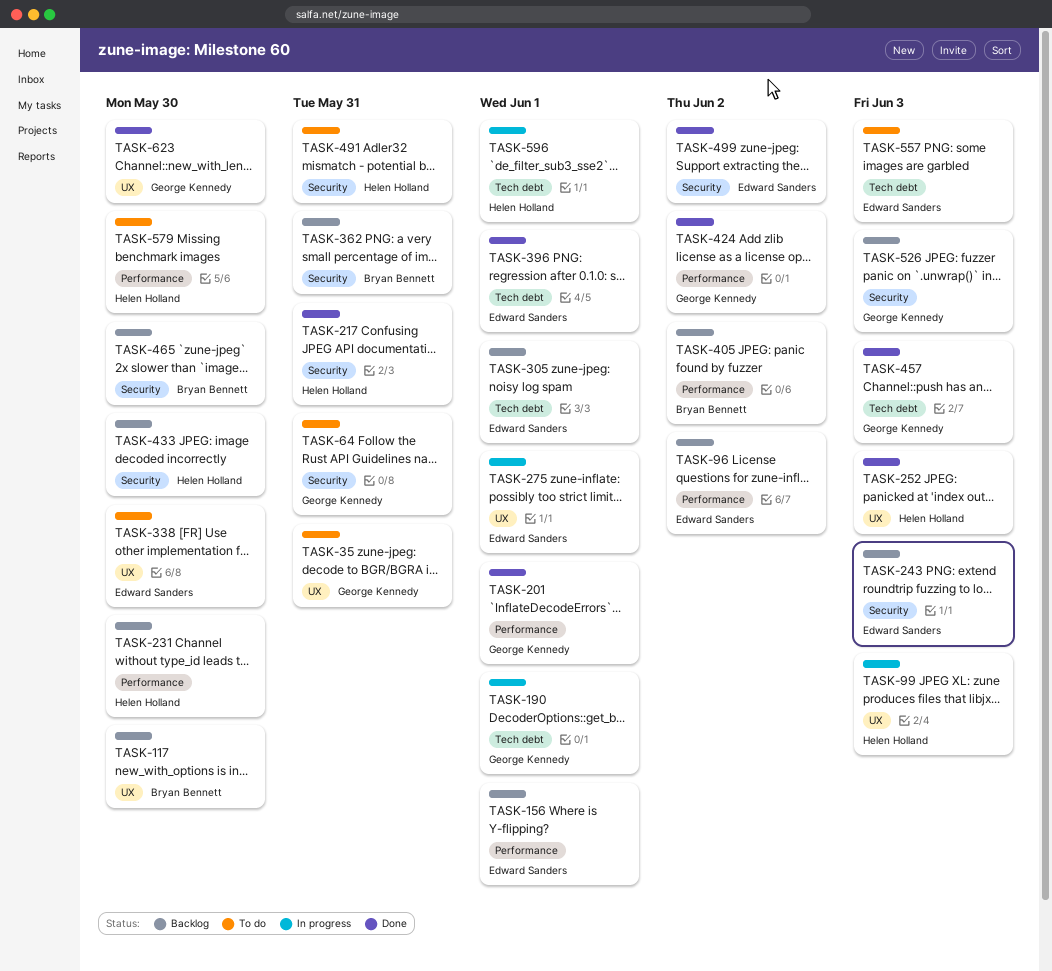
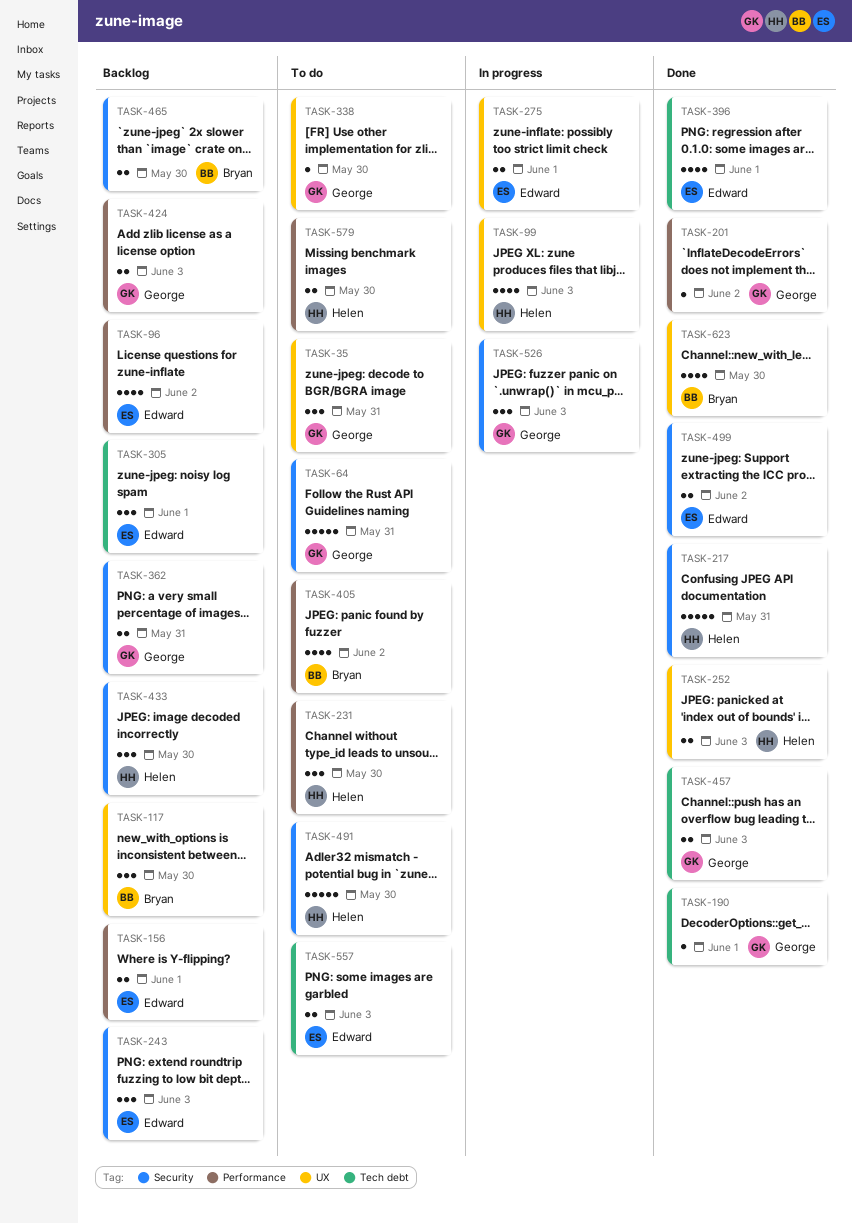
TASK-190, status: In progress -> Done
TASK-201, due: Jun 1 -> Jun 2
TASK-231, status: Backlog -> To do
TASK-338, owner: Edward Sanders -> George Kennedy
TASK-362, owner: Bryan Bennett -> George Kennedy
TASK-405, status: Backlog -> To do
TASK-424, status: Done -> Backlog
TASK-424, due: Jun 2 -> Jun 3
TASK-491, due: May 31 -> May 30
TASK-526, status: Backlog -> In progress
TASK-596: present -> none
TASK-623, owner: George Kennedy -> Bryan Bennett

